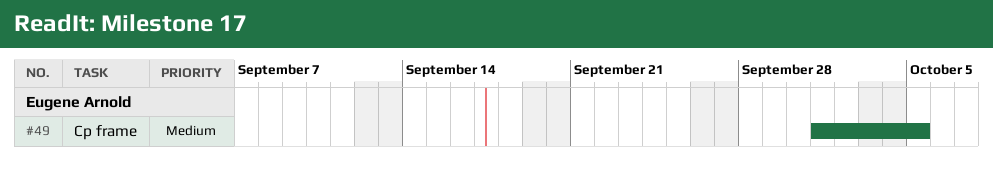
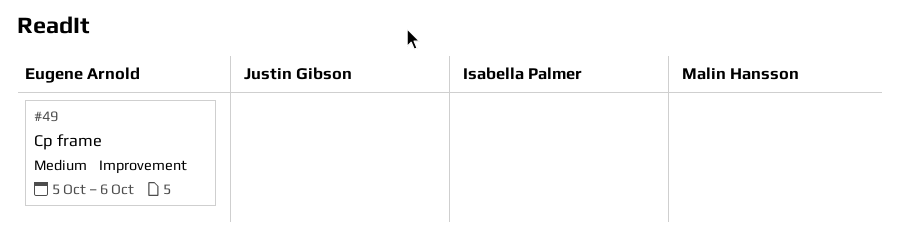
#49, start: Oct 1 -> Oct 5
#49, due: Oct 5 -> Oct 6

